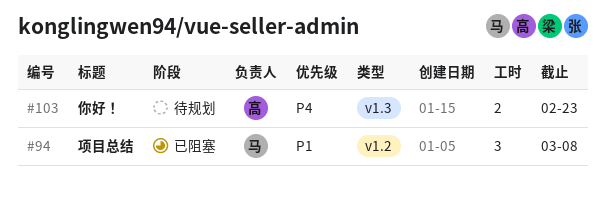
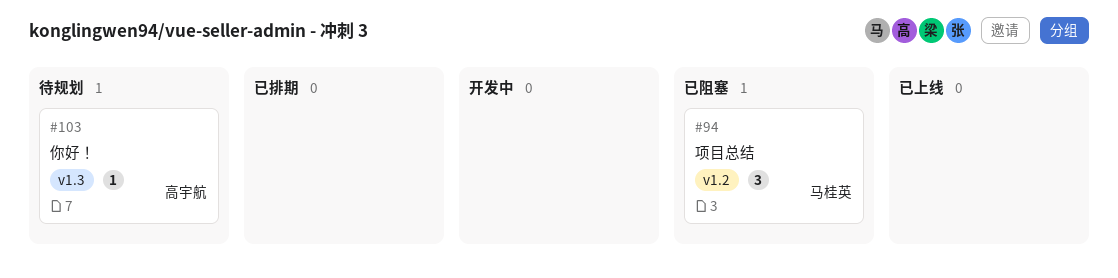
#103, estimate: 2 -> 1

